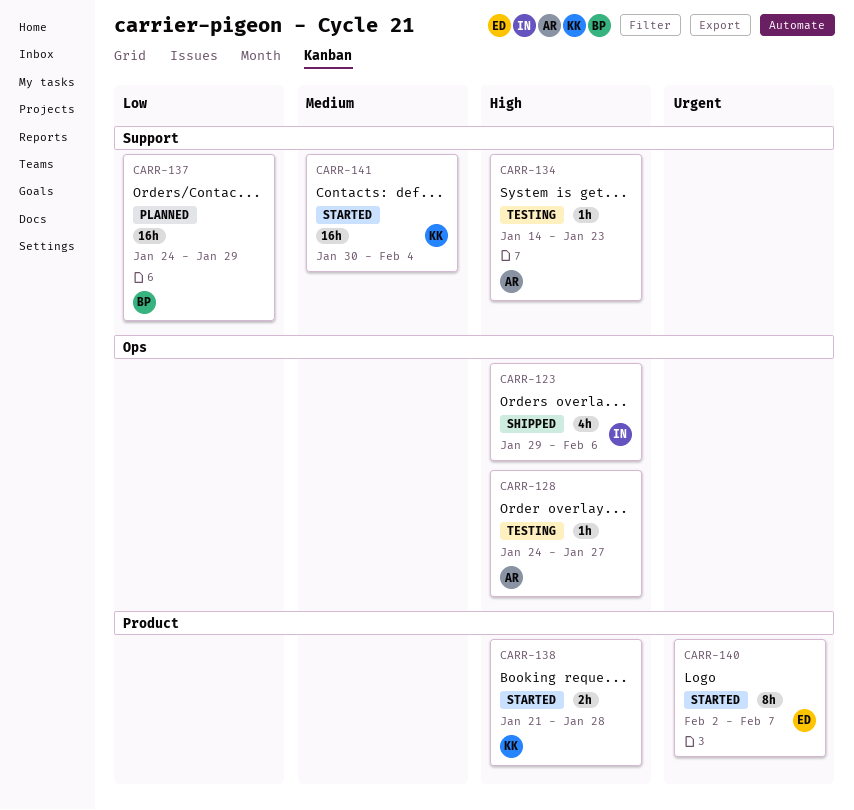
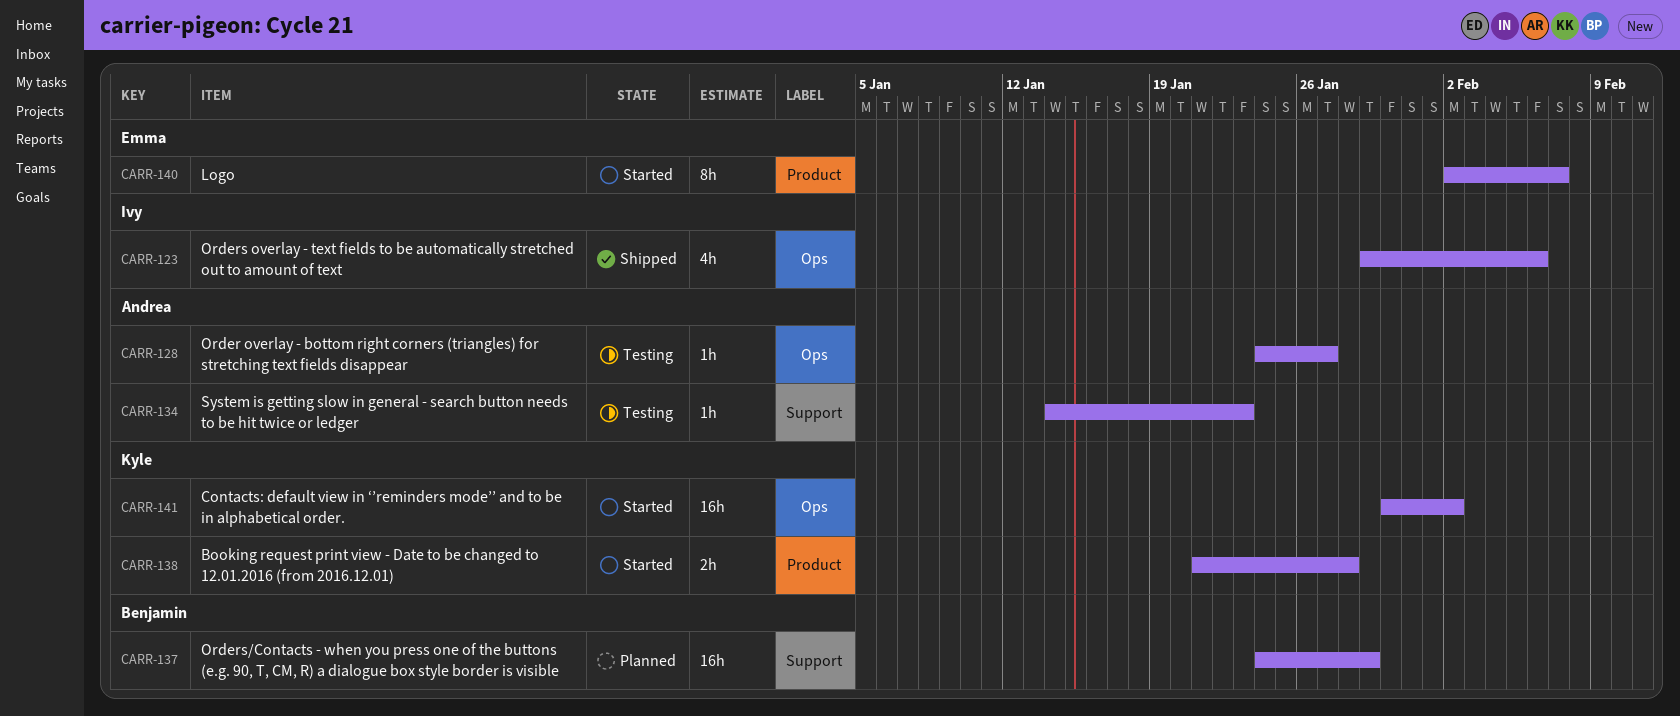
CARR-141, label: Support -> Ops
CARR-141, due: Feb 4 -> Feb 2

